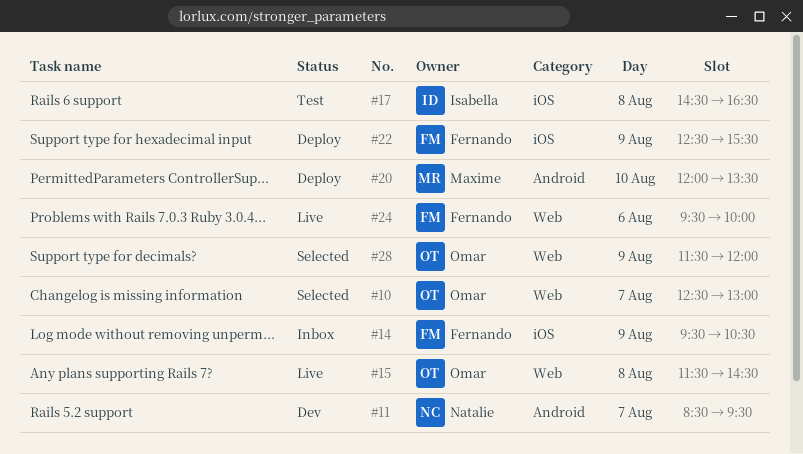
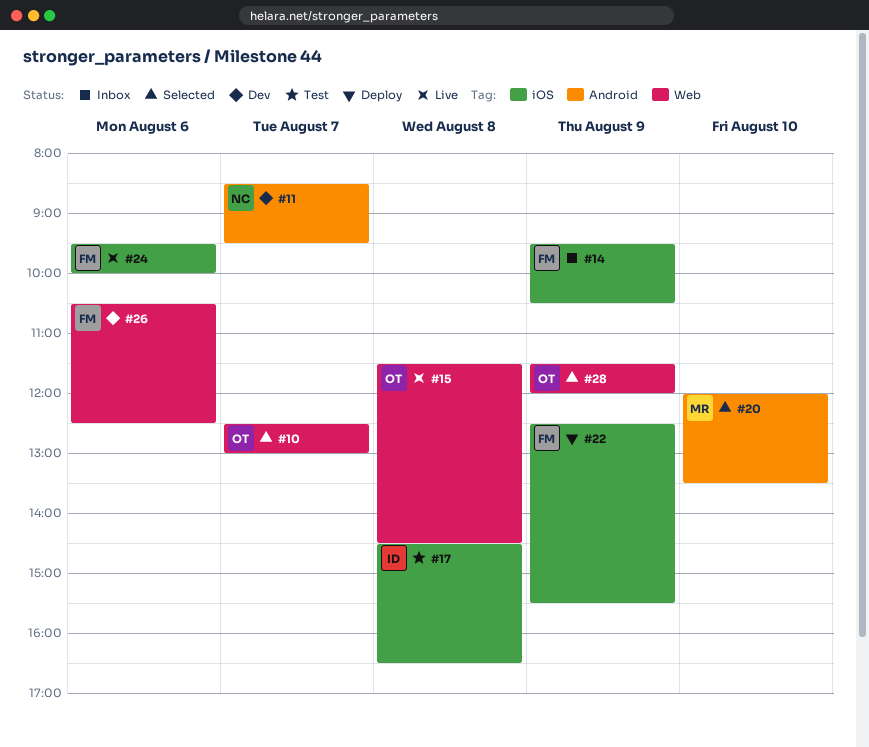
#20, status: Deploy -> Selected
#24, label: Web -> iOS
#26: none -> present

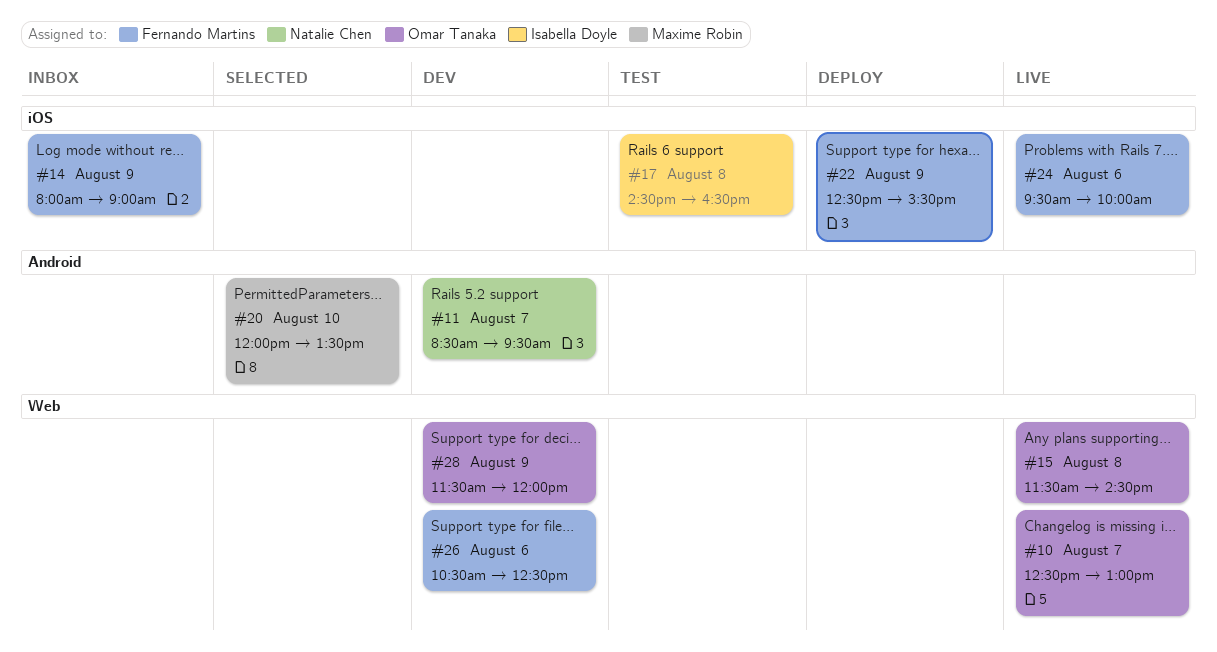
#10, status: Selected -> Live
#14, begins: 09:30 -> 08:00
#14, ends: 10:30 -> 09:00
#28, status: Selected -> Dev

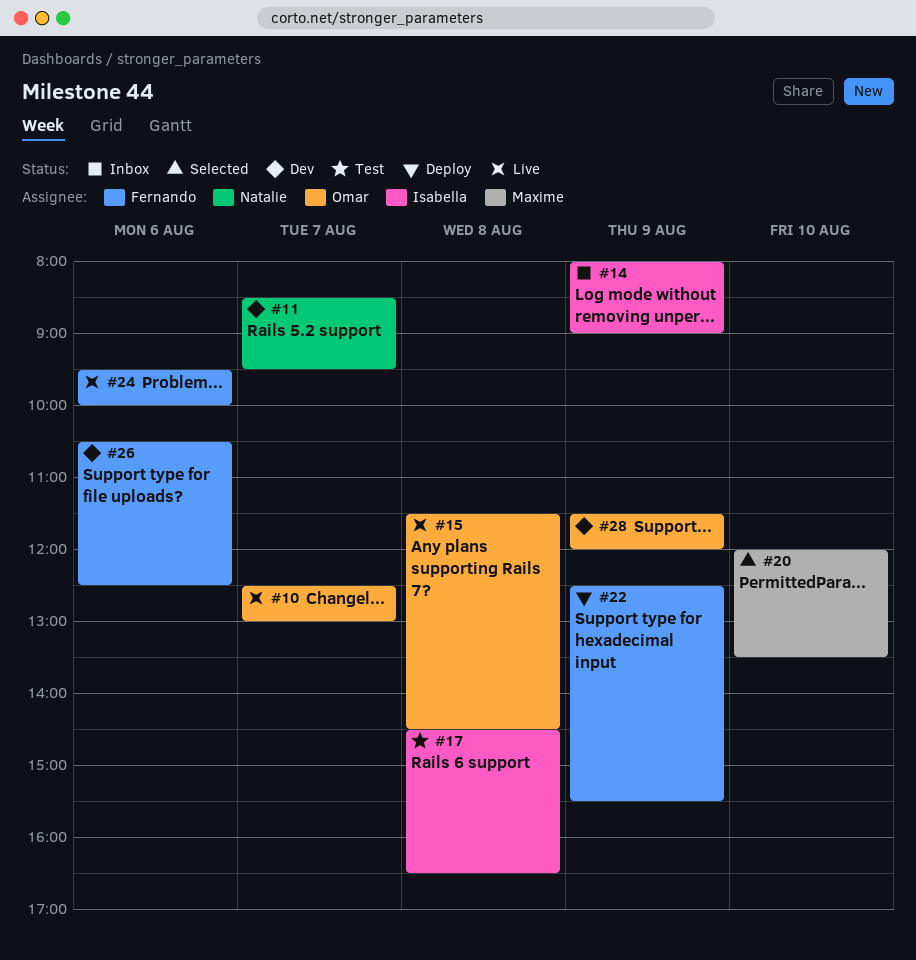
#14, owner: Fernando Martins -> Isabella Doyle

